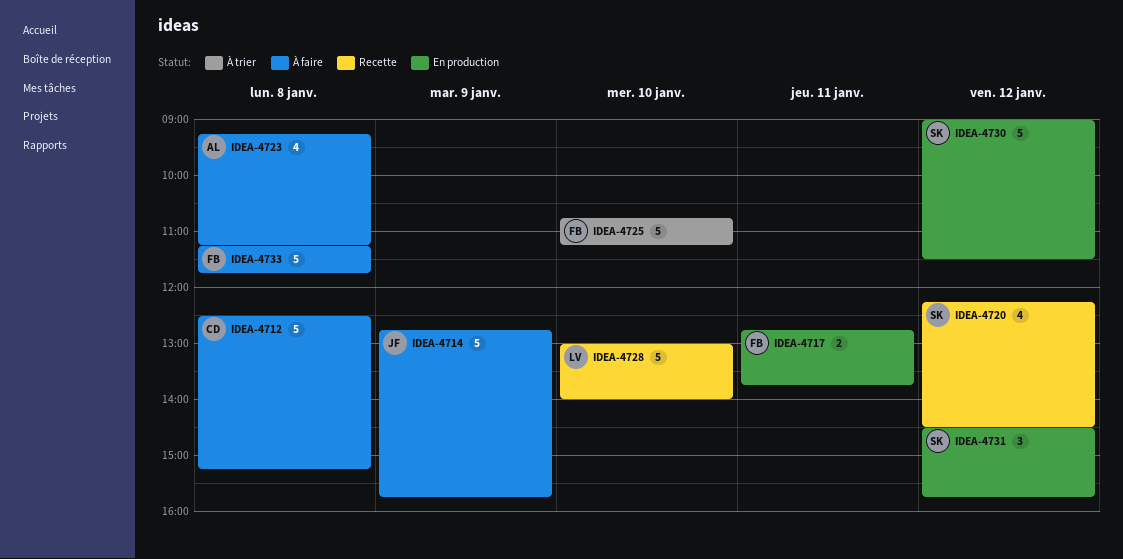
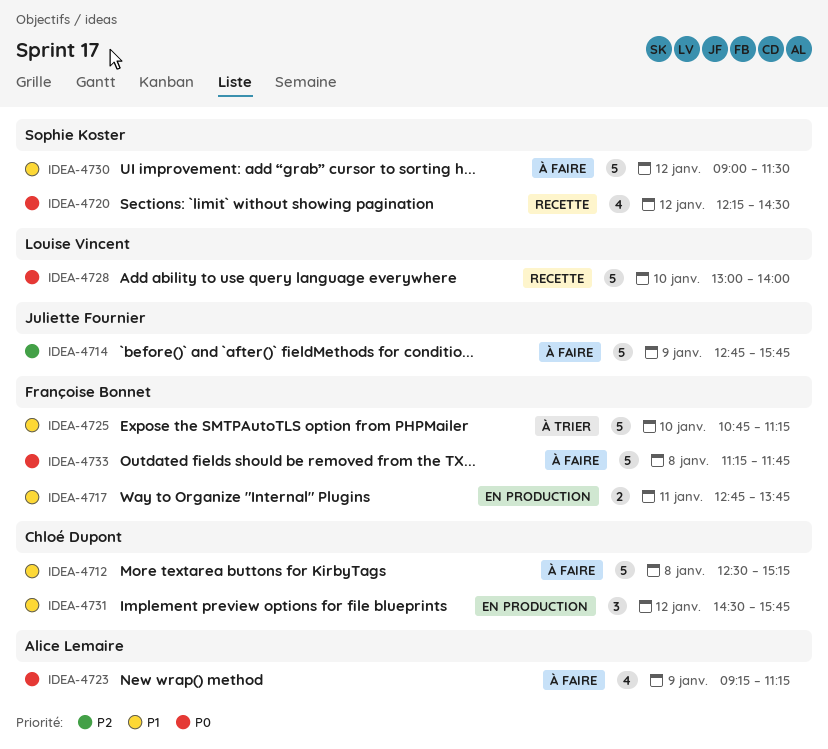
IDEA-4723, day: Jan 8 -> Jan 9
IDEA-4730, status: En production -> À faire
IDEA-4731, owner: Sophie Koster -> Chloé Dupont

